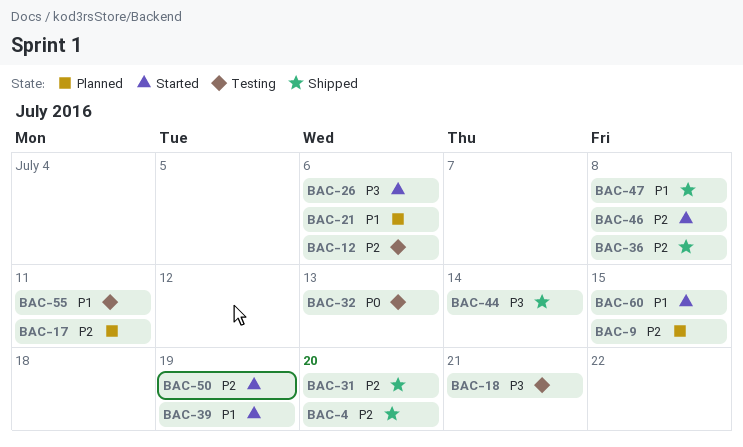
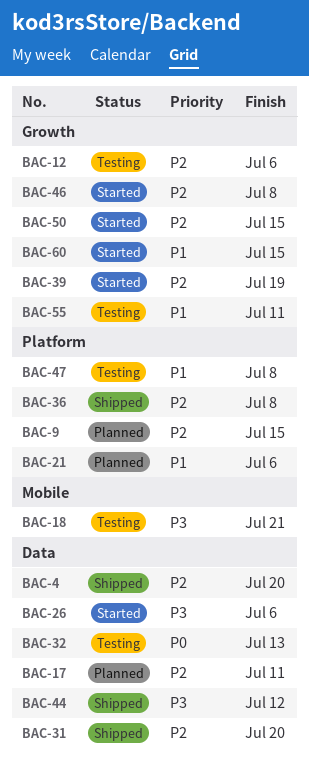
BAC-39, priority: P1 -> P2
BAC-44, due: Jul 14 -> Jul 12
BAC-47, status: Shipped -> Testing
BAC-50, due: Jul 19 -> Jul 15

